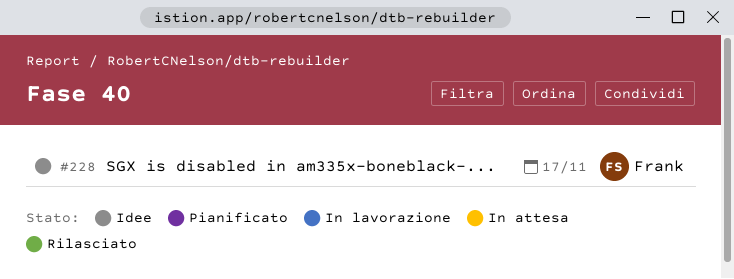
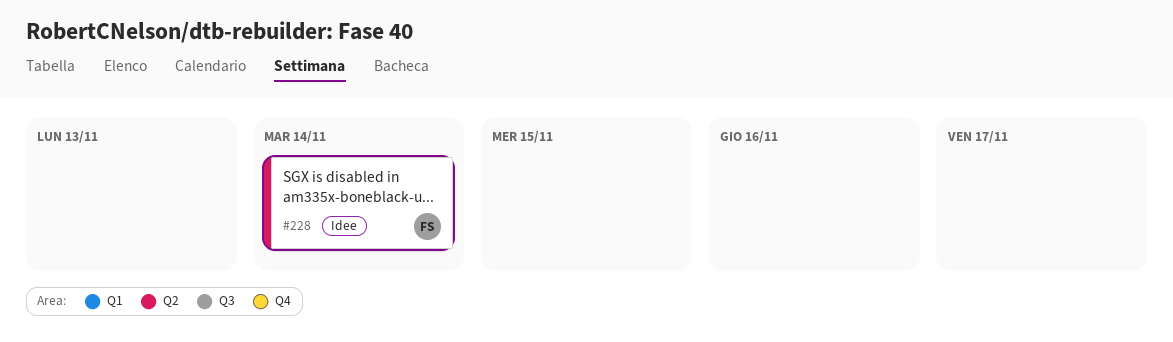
#228, day: Nov 17 -> Nov 14

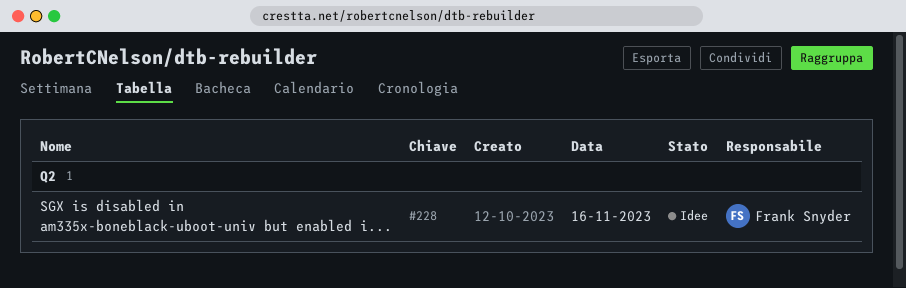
#228, day: Nov 14 -> Nov 16

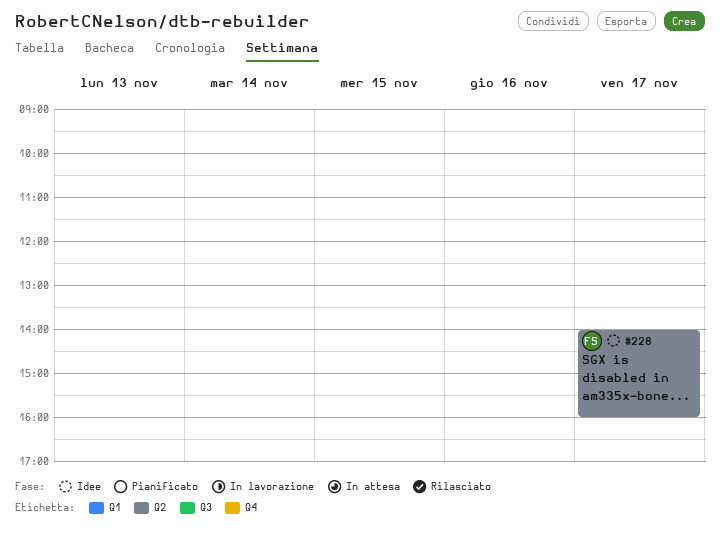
#228, day: Nov 16 -> Nov 17

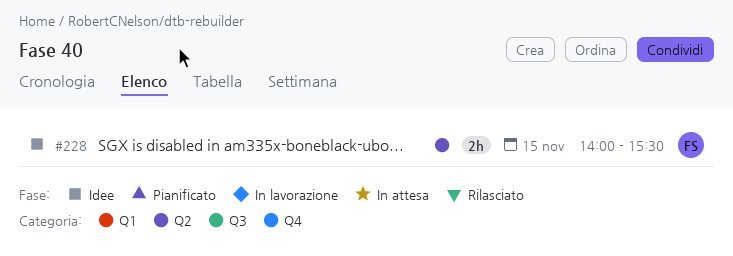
#228, day: Nov 17 -> Nov 15
#228, ends: 16:00 -> 15:30

